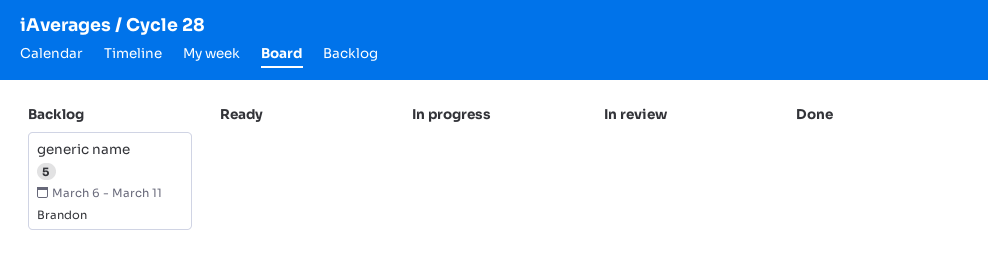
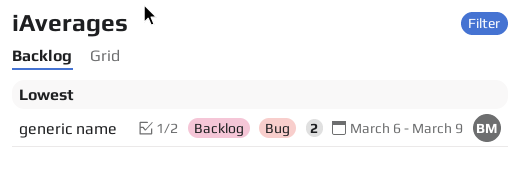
generic name, estimate: 5 -> 2
generic name, due: Mar 11 -> Mar 9

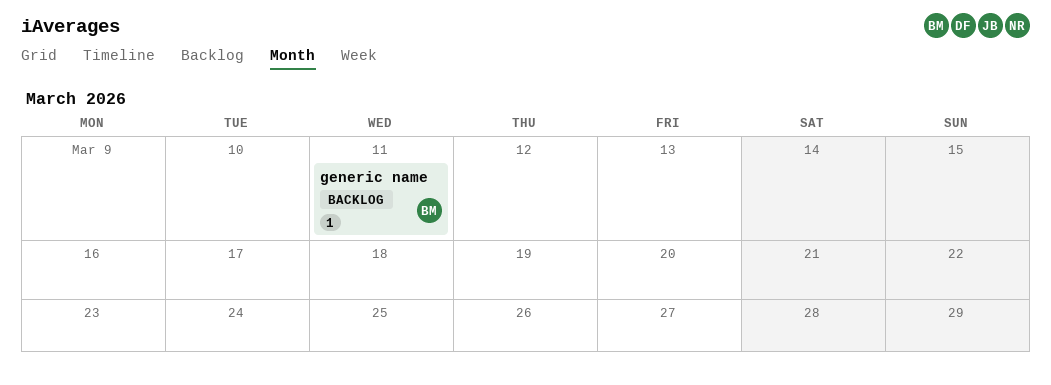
generic name, estimate: 2 -> 1
generic name, due: Mar 9 -> Mar 11

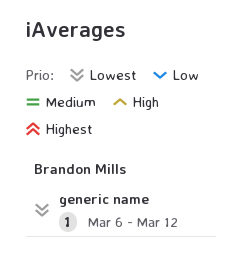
generic name, due: Mar 11 -> Mar 12

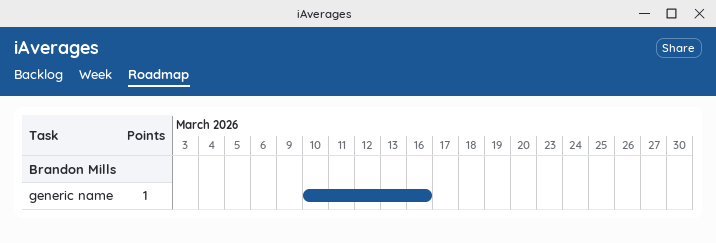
generic name, start: Mar 6 -> Mar 10
generic name, due: Mar 12 -> Mar 16

